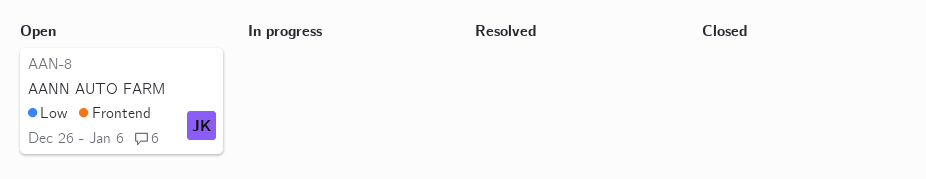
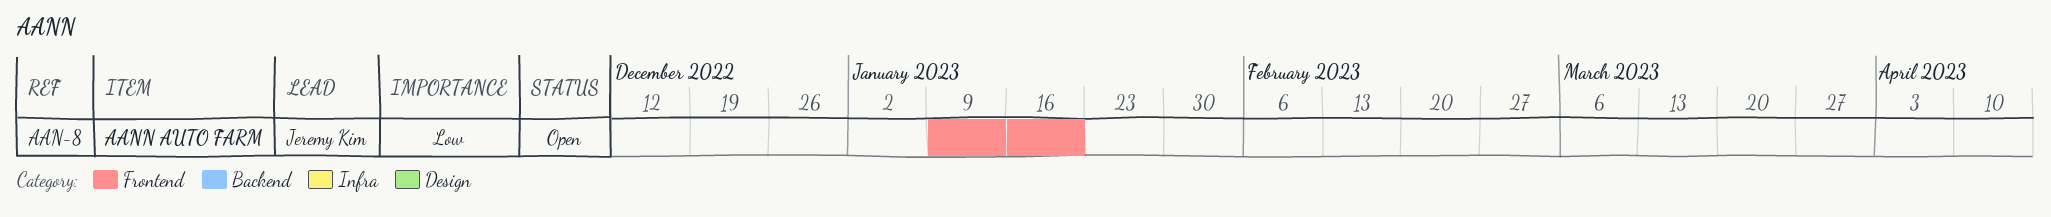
AAN-8, start: Dec 26 -> Jan 9
AAN-8, due: Jan 6 -> Jan 20

